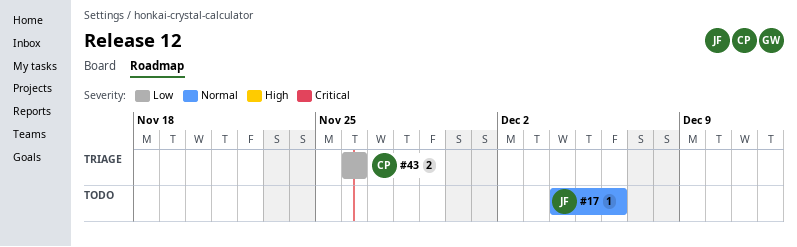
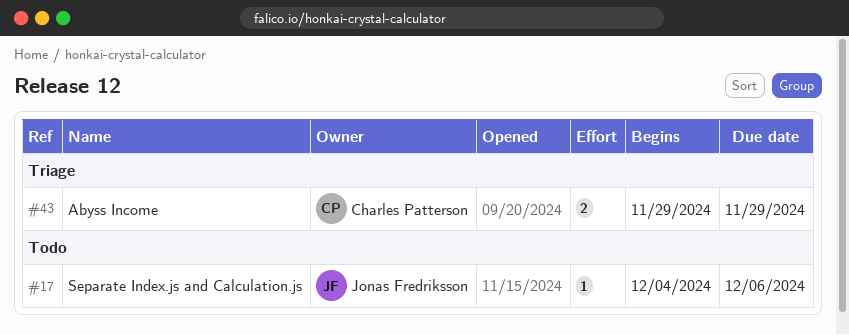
#43, start: Nov 26 -> Nov 29
#43, due: Nov 26 -> Nov 29

